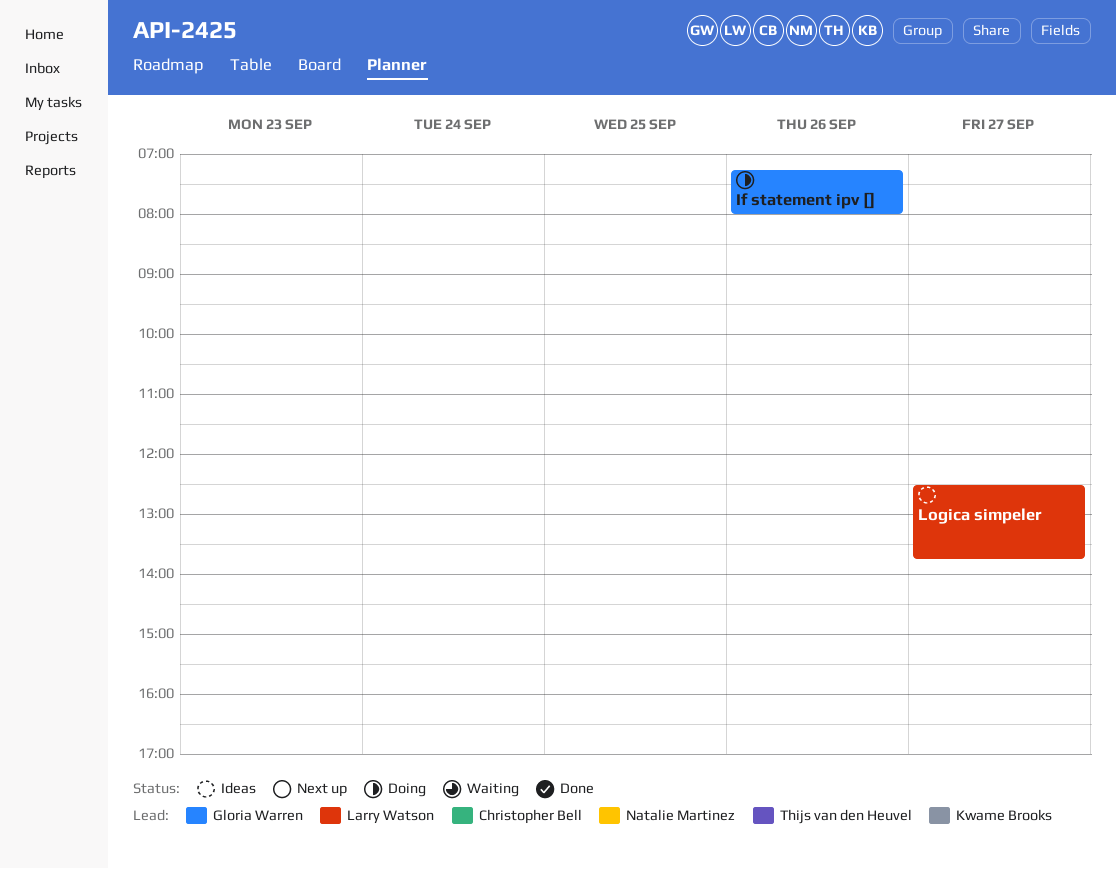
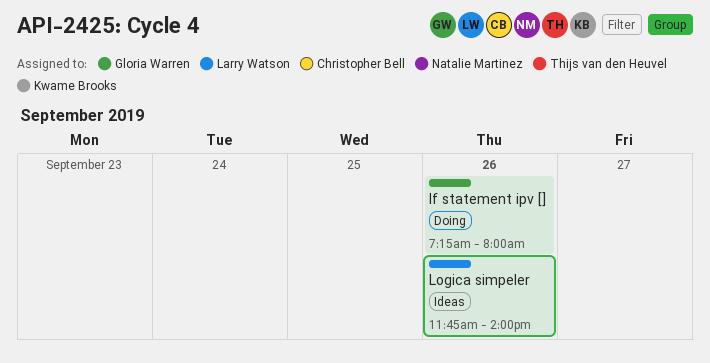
Logica simpeler, day: Sep 27 -> Sep 26
Logica simpeler, begins: 12:30 -> 11:45
Logica simpeler, ends: 13:45 -> 14:00

